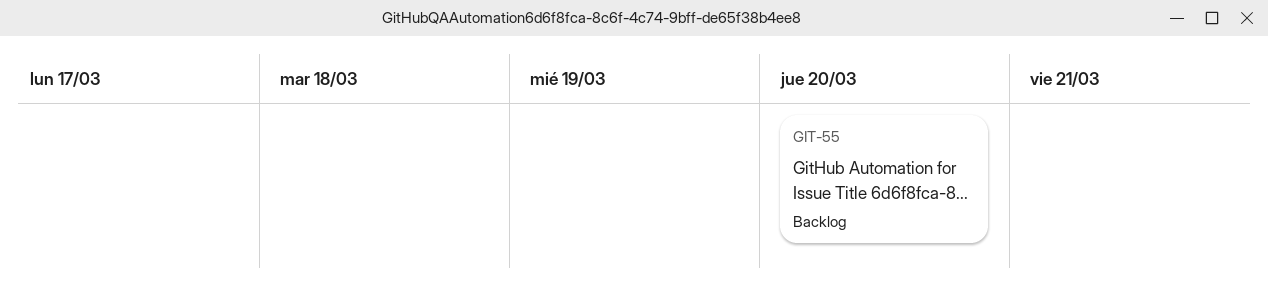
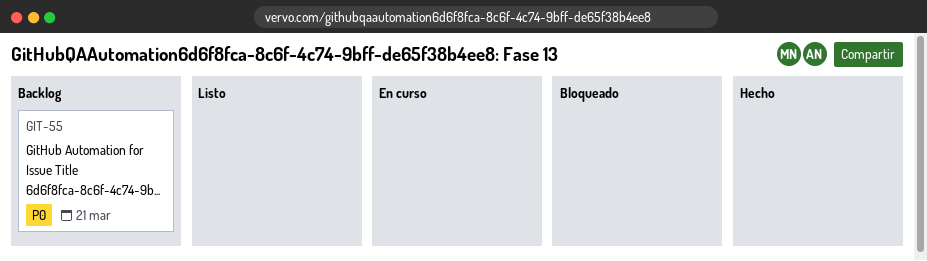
GIT-55, due: Mar 20 -> Mar 21

